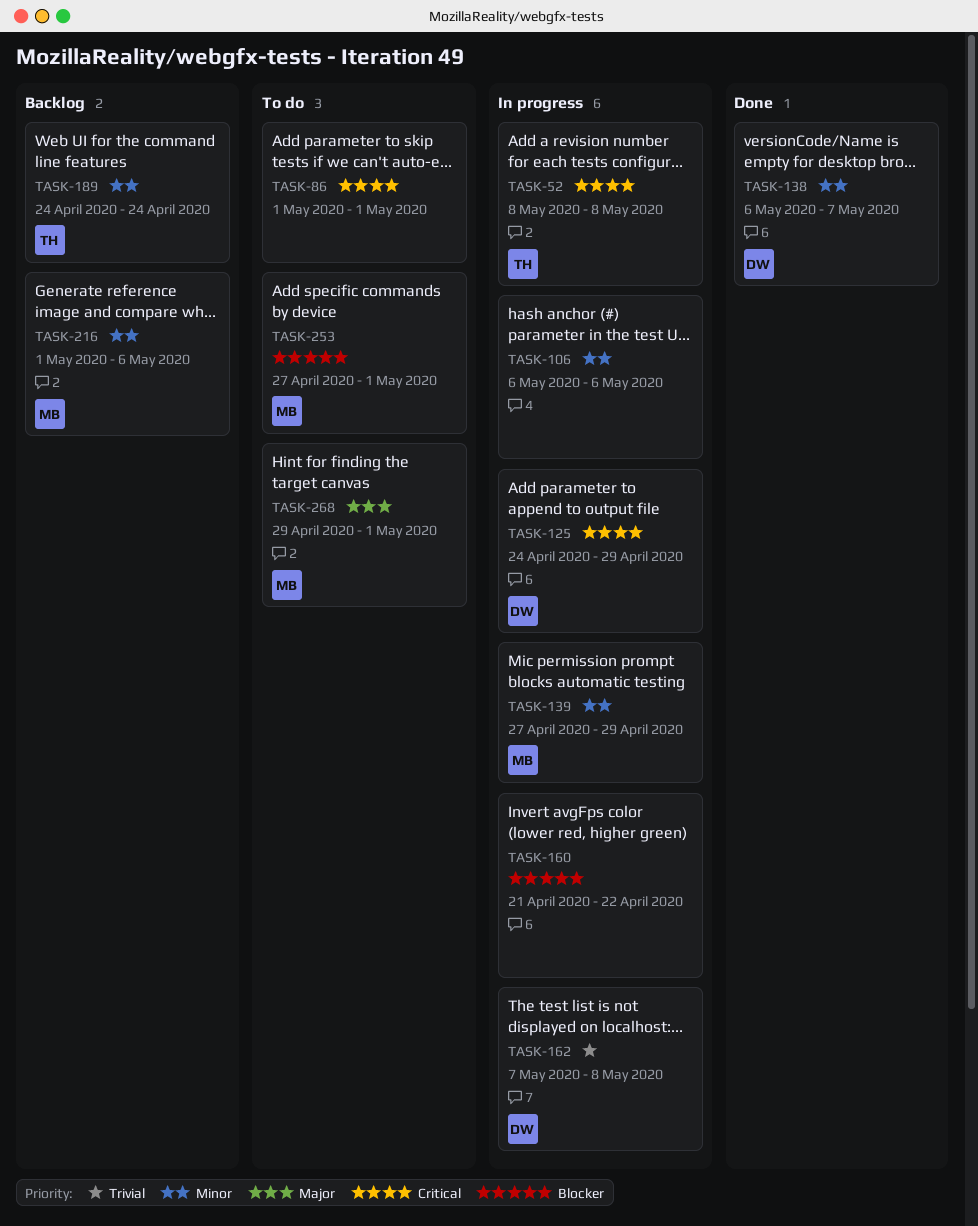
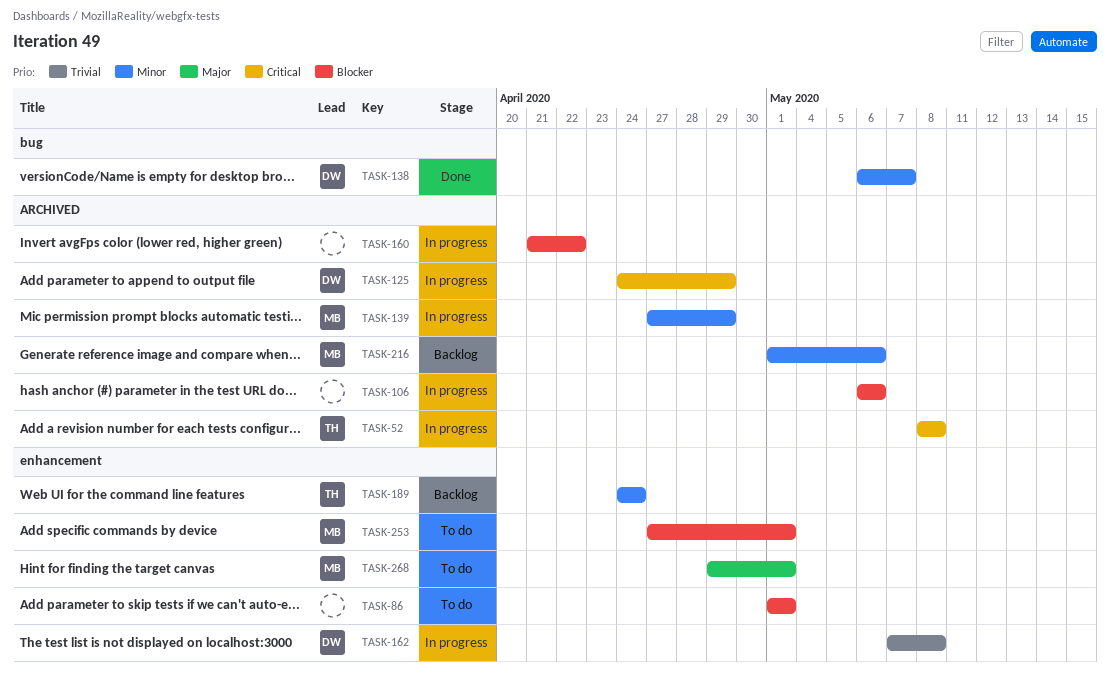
TASK-86, priority: Critical -> Blocker
TASK-106, priority: Minor -> Blocker

